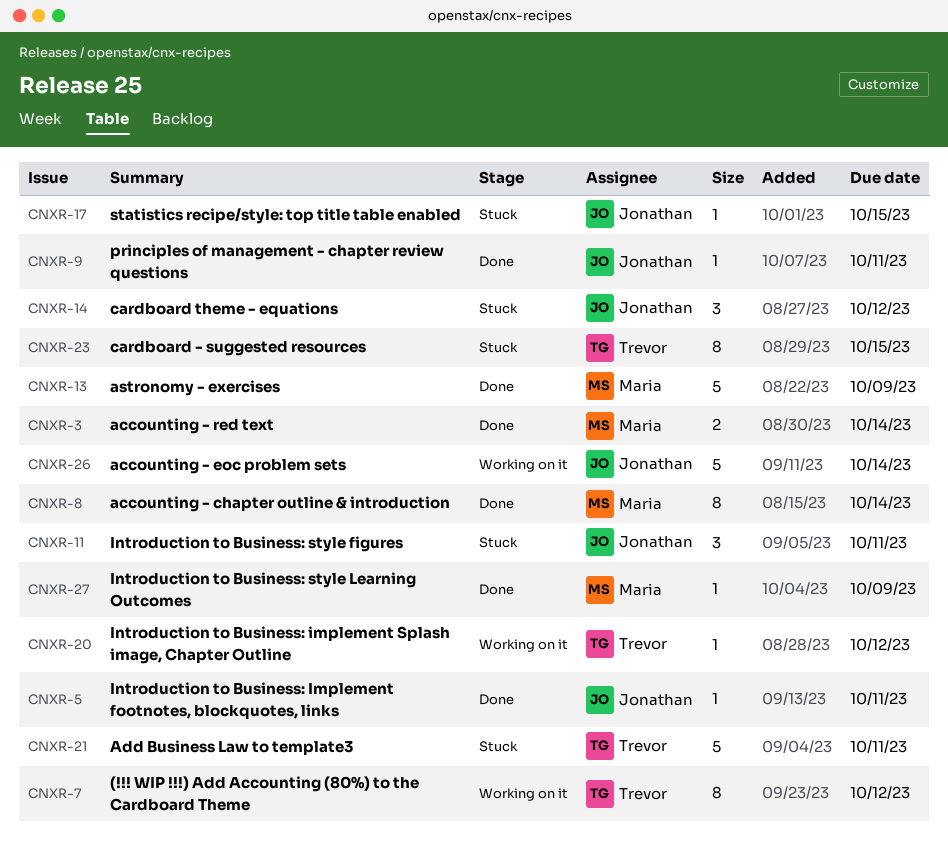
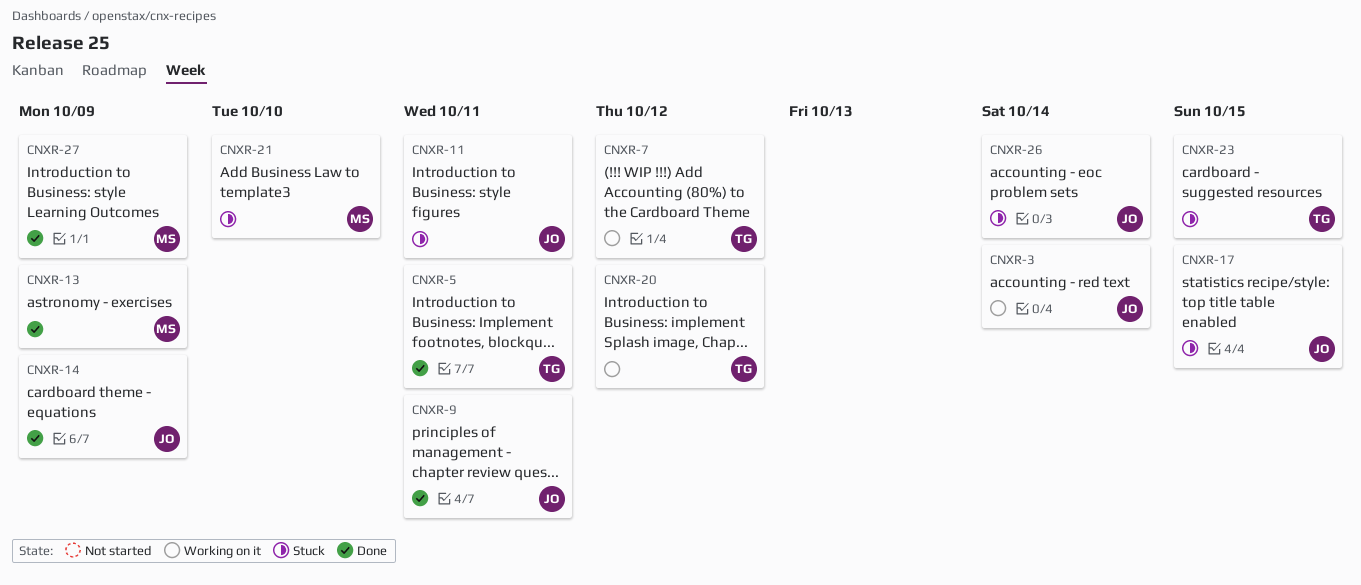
CNXR-3, status: Done -> Working on it
CNXR-3, owner: Maria -> Jonathan
CNXR-5, owner: Jonathan -> Trevor
CNXR-8: present -> none
CNXR-14, status: Stuck -> Done
CNXR-14, due: Oct 12 -> Oct 9
CNXR-21, owner: Trevor -> Maria
CNXR-21, due: Oct 11 -> Oct 10
CNXR-26, status: Working on it -> Stuck

